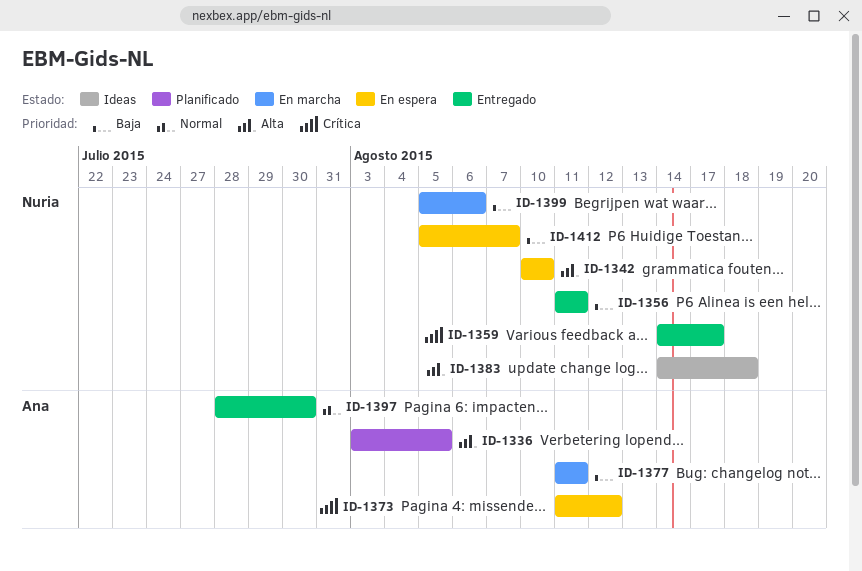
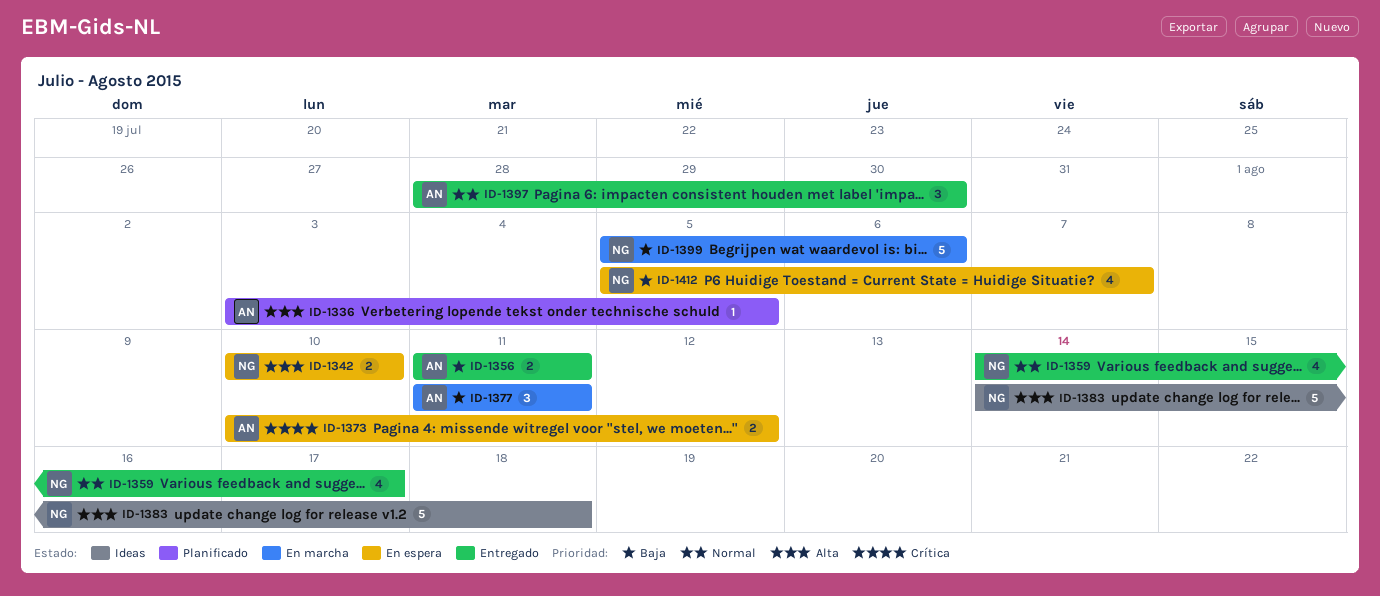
ID-1356, owner: Nuria -> Ana
ID-1359, priority: Crítica -> Normal
ID-1373, start: Aug 11 -> Aug 10

